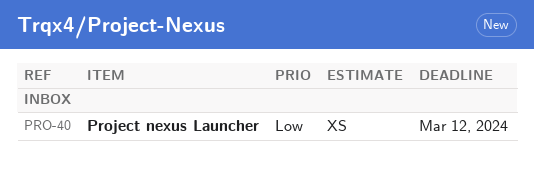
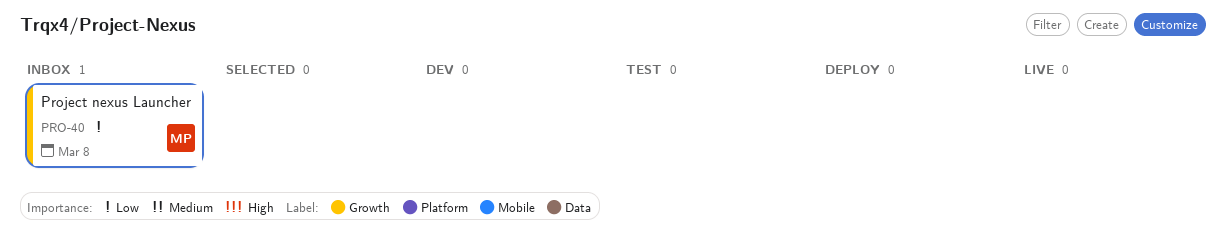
PRO-40, due: Mar 12 -> Mar 8

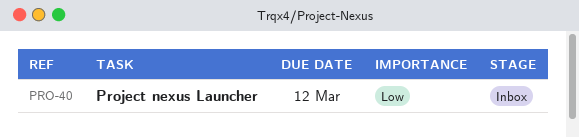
PRO-40, due: Mar 8 -> Mar 12

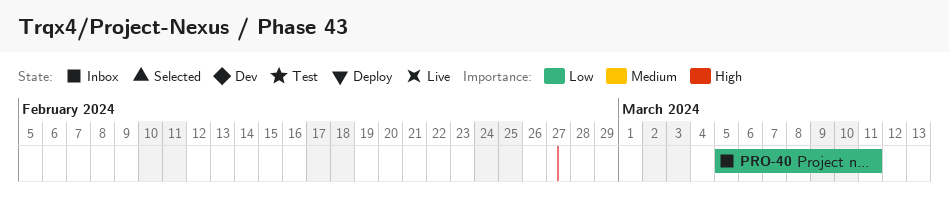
PRO-40, due: Mar 12 -> Mar 11

